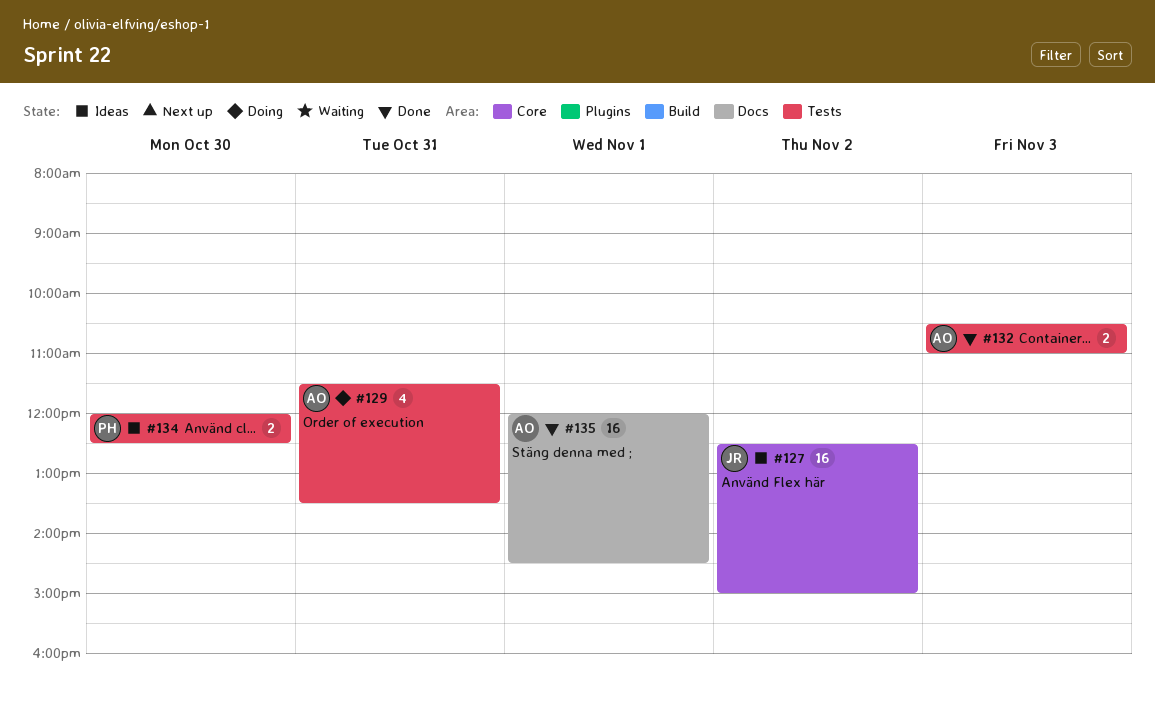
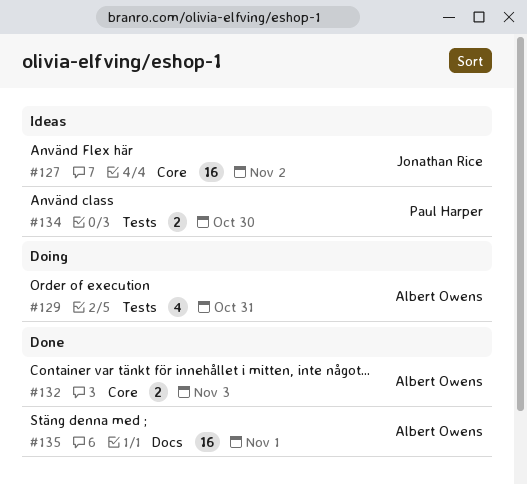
#132, label: Tests -> Core

